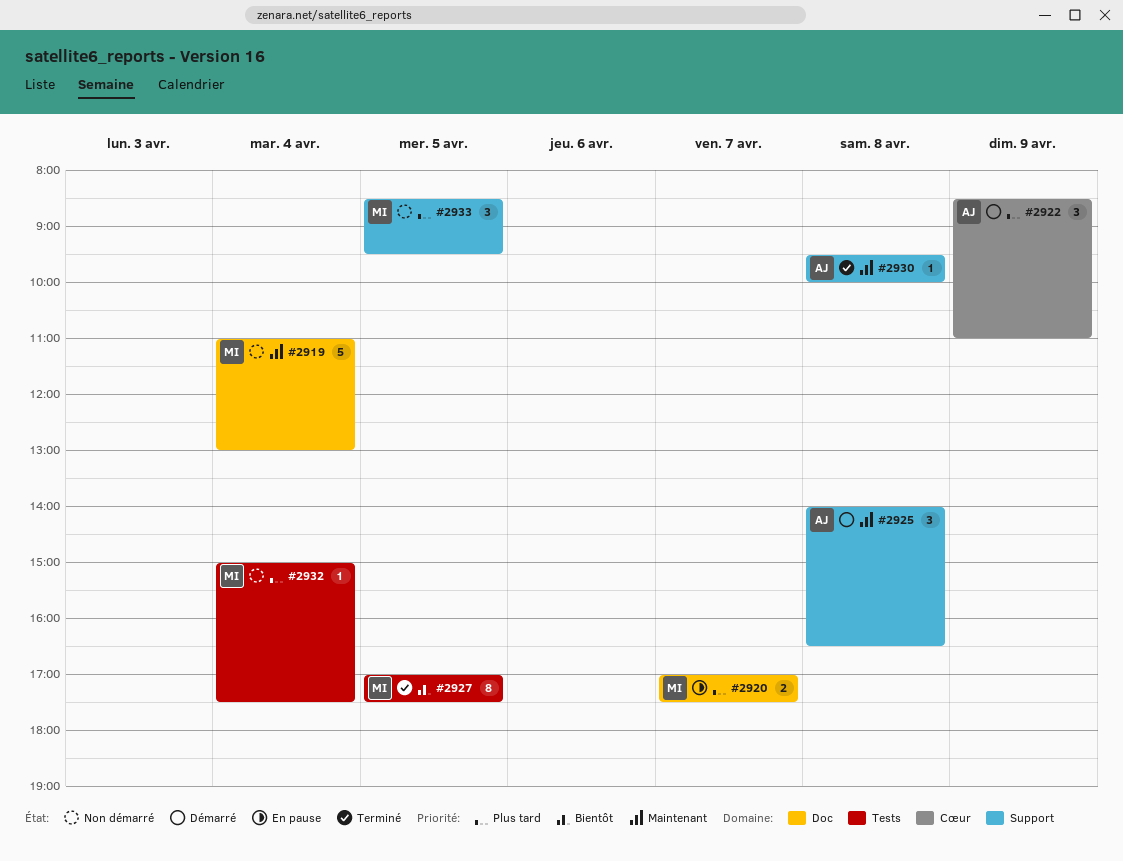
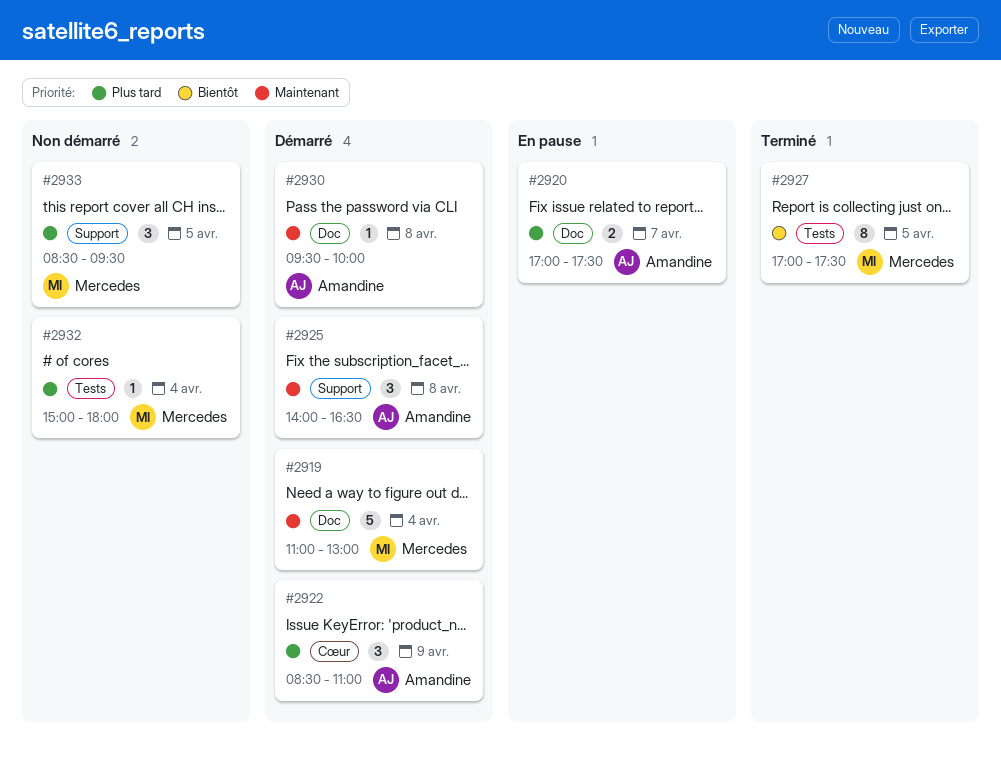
#2919, status: Non démarré -> Démarré
#2920, owner: Mercedes -> Amandine
#2930, status: Terminé -> Démarré
#2930, label: Support -> Doc
#2932, ends: 17:30 -> 18:00

